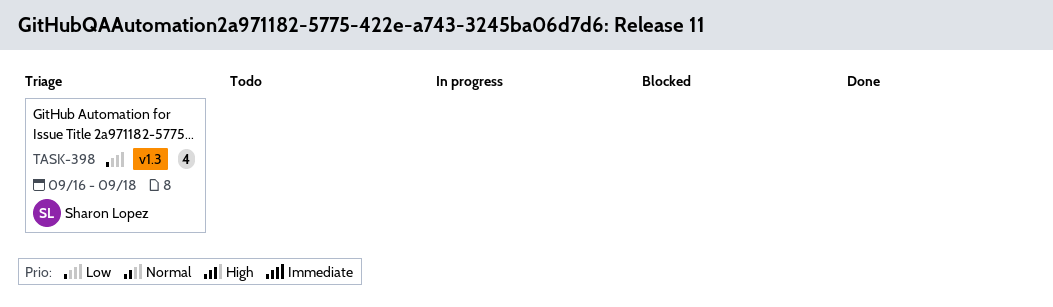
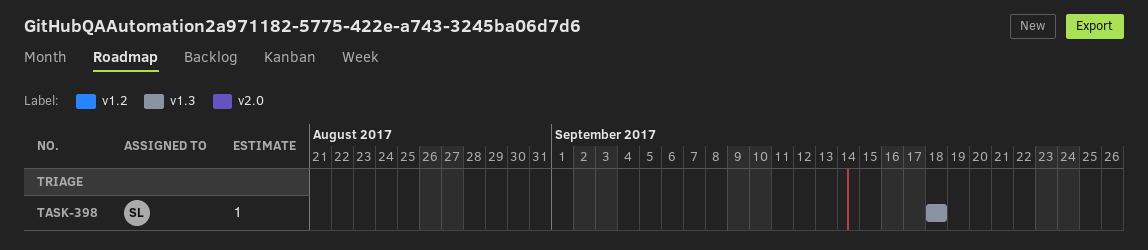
TASK-398, estimate: 4 -> 1
TASK-398, start: Sep 16 -> Sep 18

